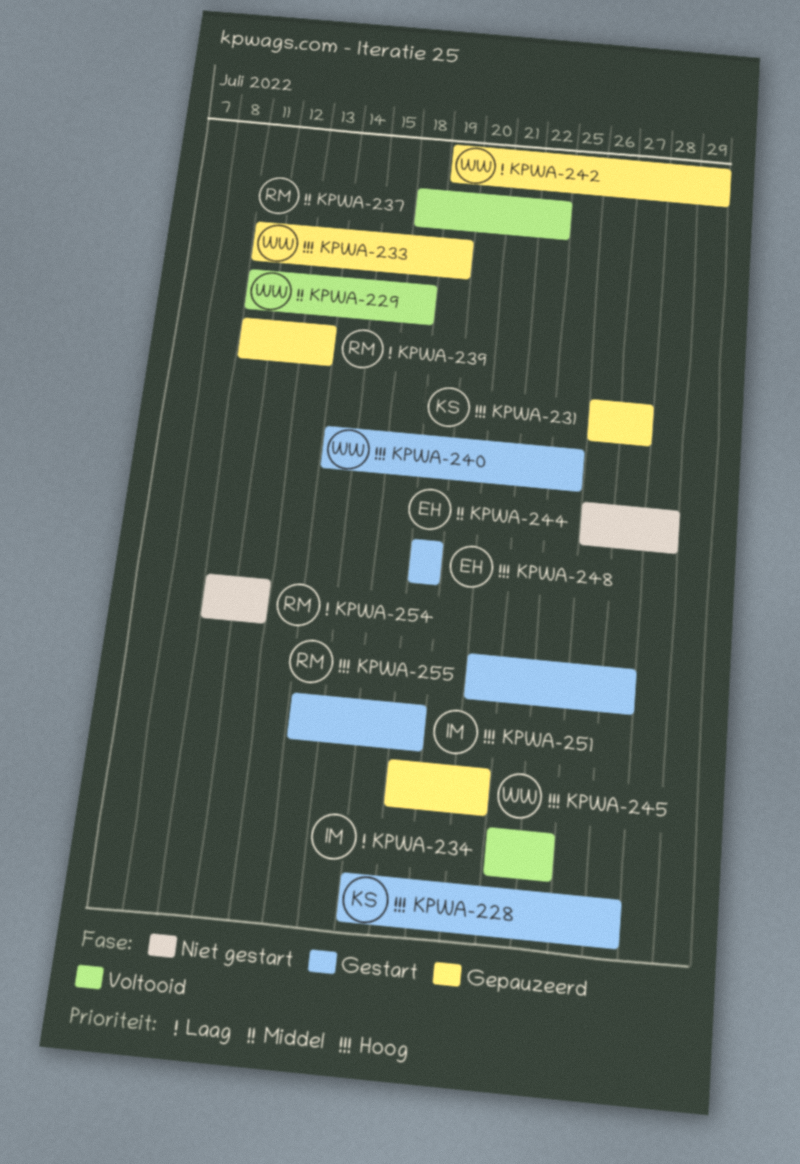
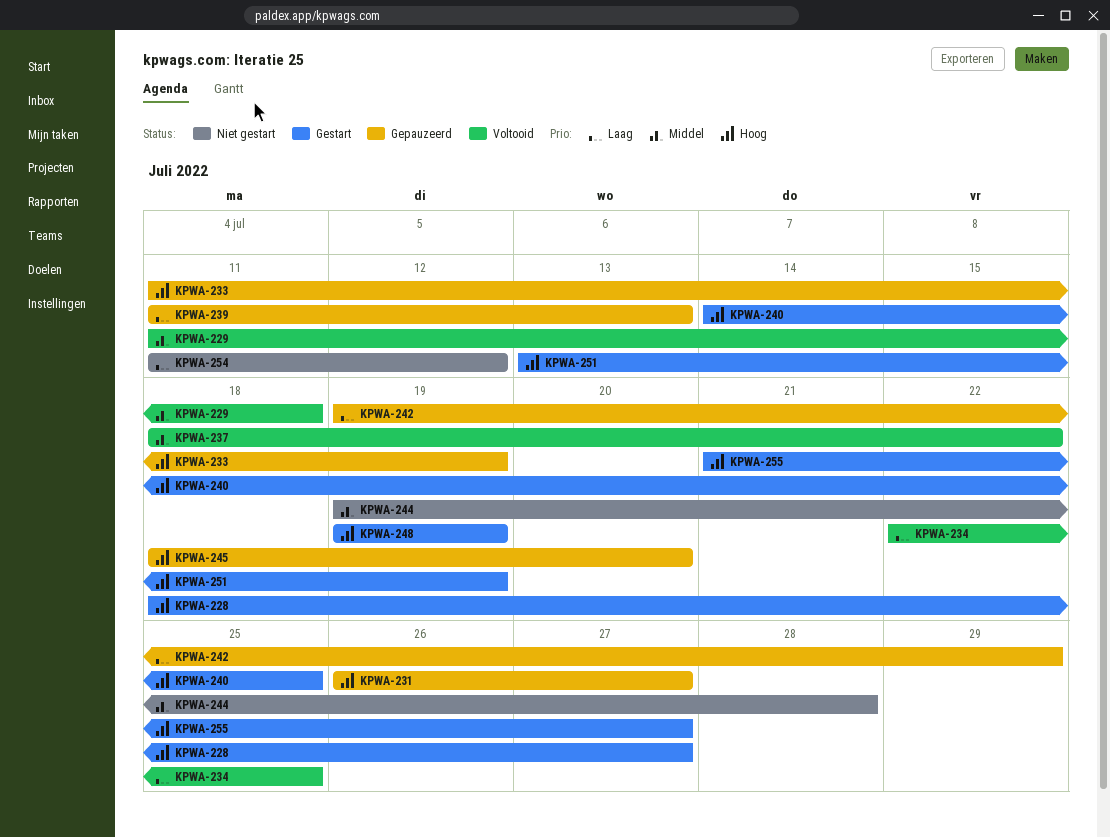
KPWA-244, start: Jul 26 -> Jul 19
KPWA-245, start: Jul 19 -> Jul 18
KPWA-245, due: Jul 21 -> Jul 20
KPWA-251, start: Jul 14 -> Jul 13

